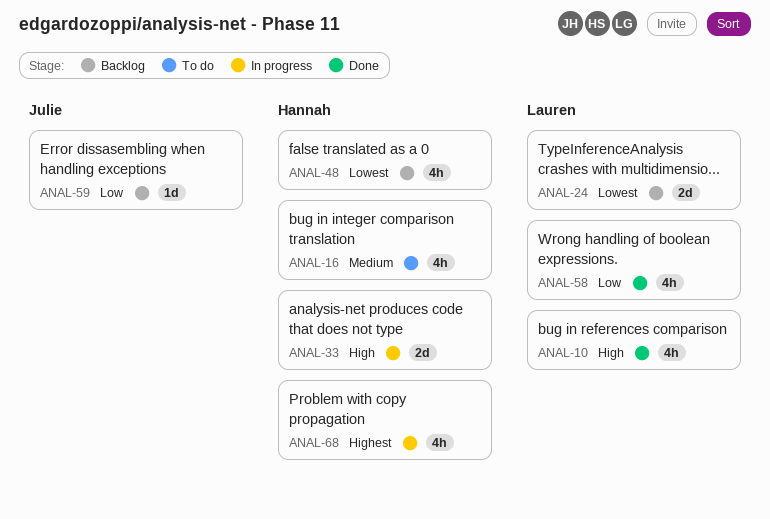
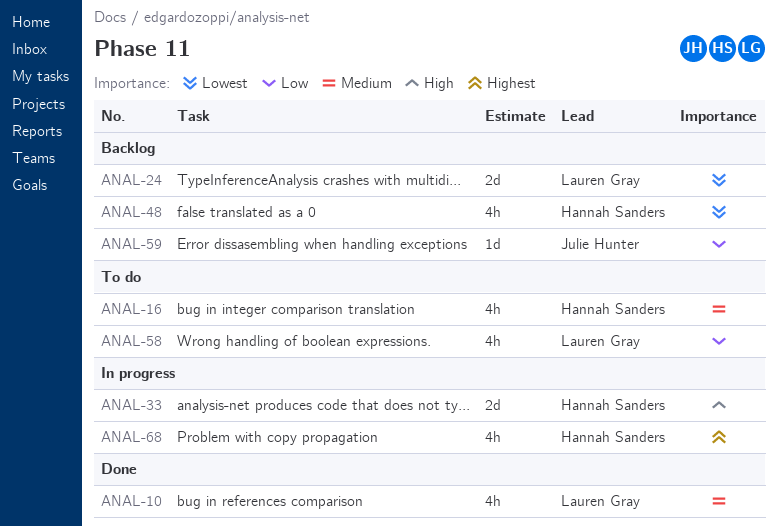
ANAL-10, priority: High -> Medium
ANAL-58, status: Done -> To do

